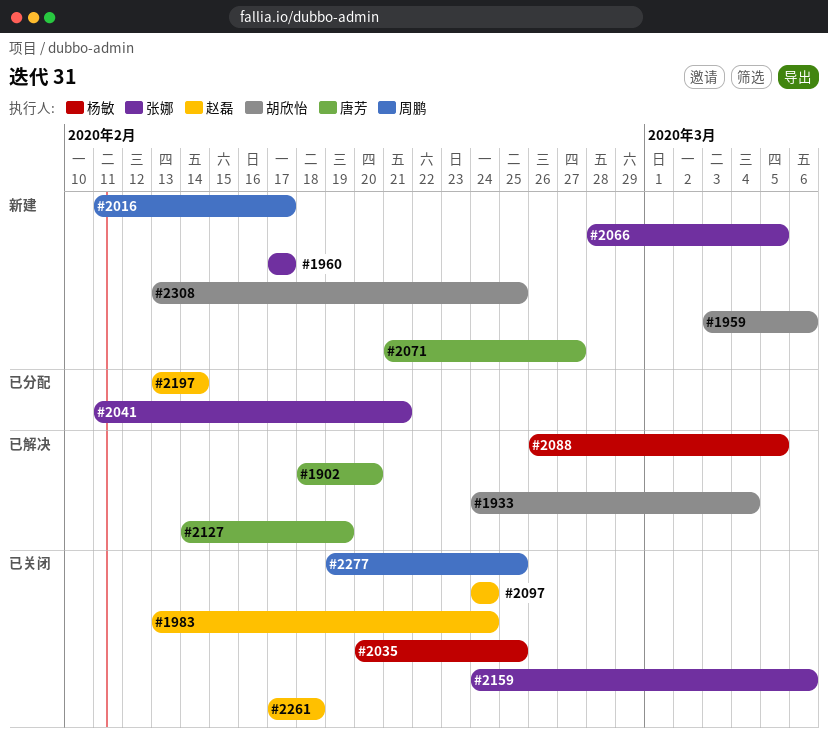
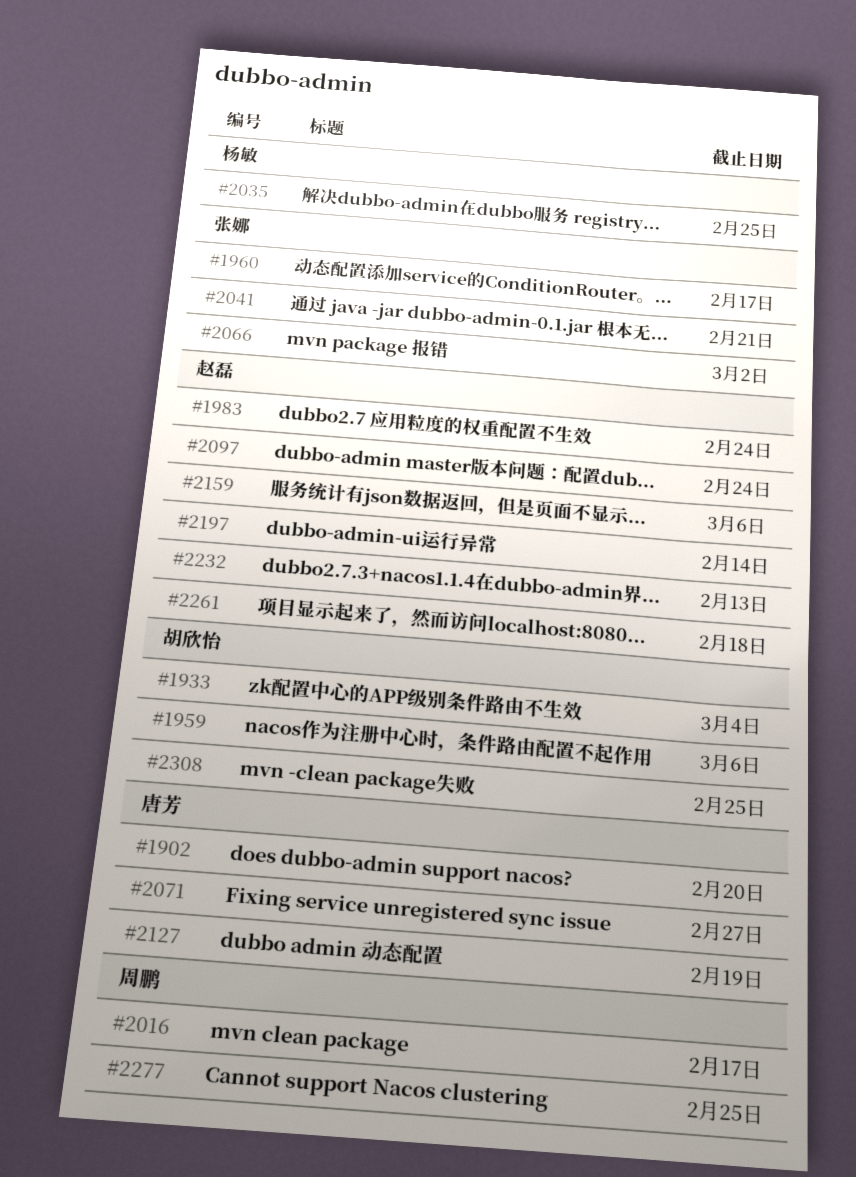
#2066, due: Mar 5 -> Mar 2
#2088: present -> none
#2159, owner: 张娜 -> 赵磊
#2232: none -> present

